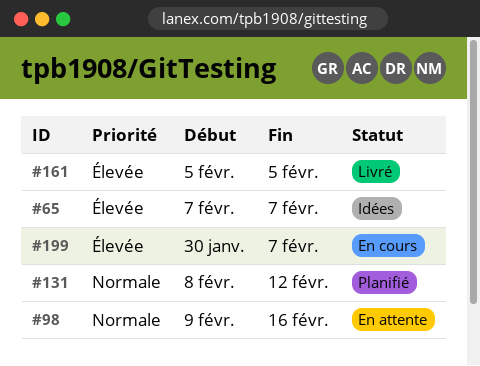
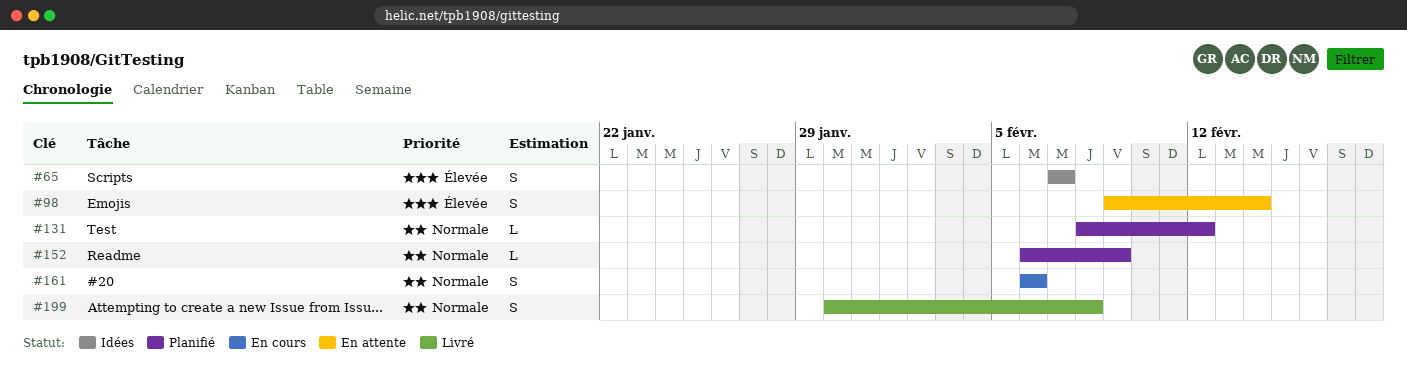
#98, priority: Normale -> Élevée
#98, due: Feb 16 -> Feb 14
#152: none -> present
#161, status: Livré -> En cours
#161, priority: Élevée -> Normale
#161, start: Feb 5 -> Feb 6
#161, due: Feb 5 -> Feb 6
#199, status: En cours -> Livré
#199, priority: Élevée -> Normale
#199, due: Feb 7 -> Feb 8

